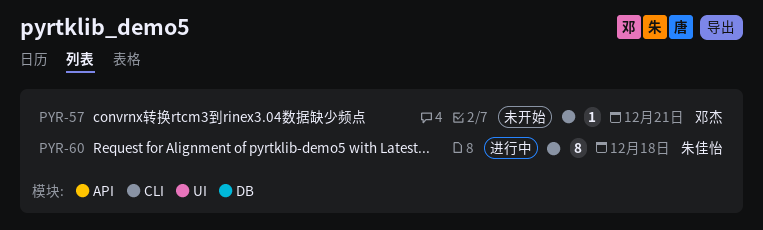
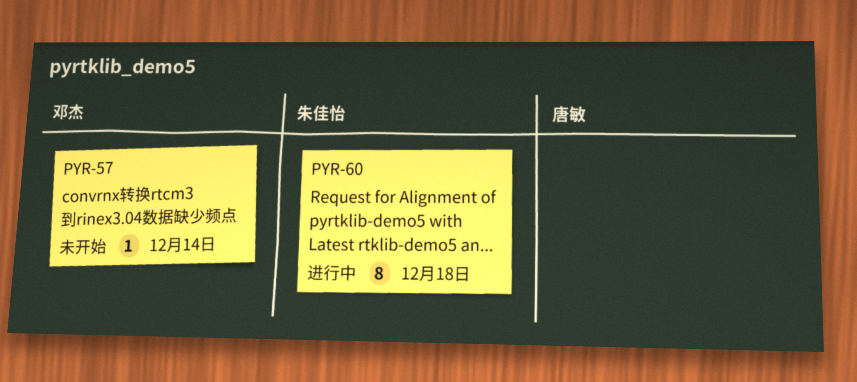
PYR-57, due: Dec 21 -> Dec 14

